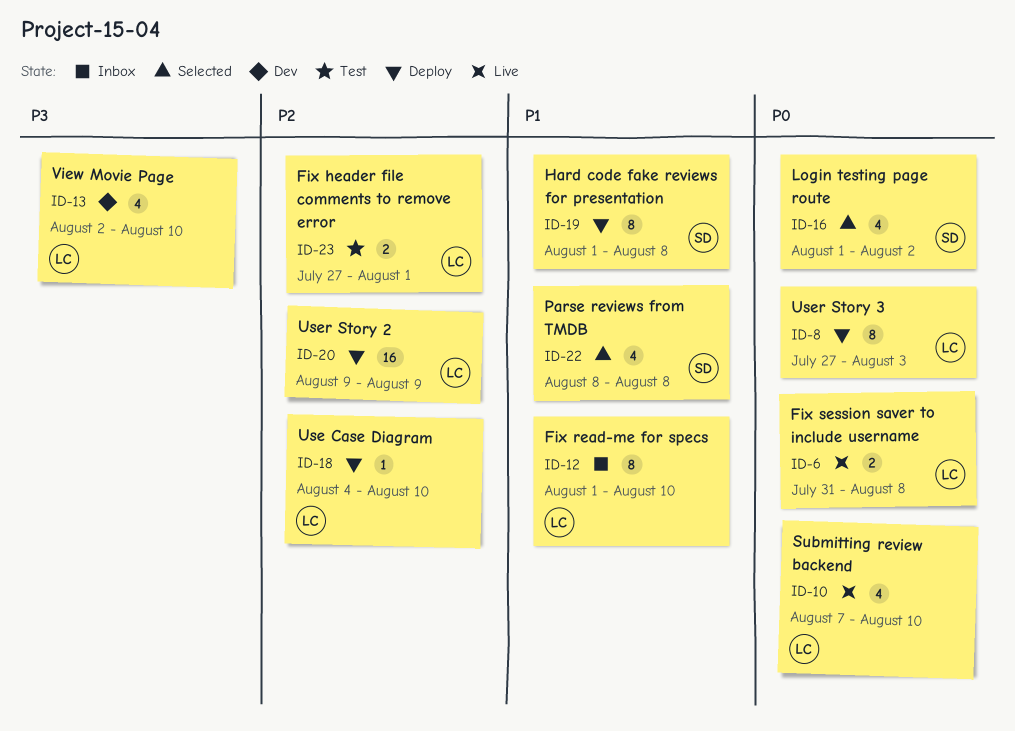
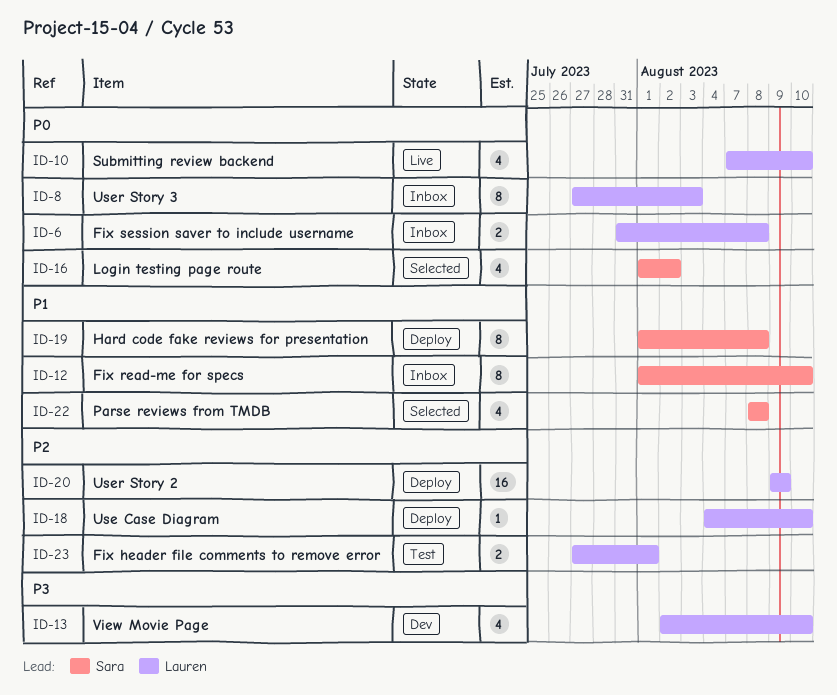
ID-6, status: Live -> Inbox
ID-8, status: Deploy -> Inbox
ID-12, owner: Lauren -> Sara

